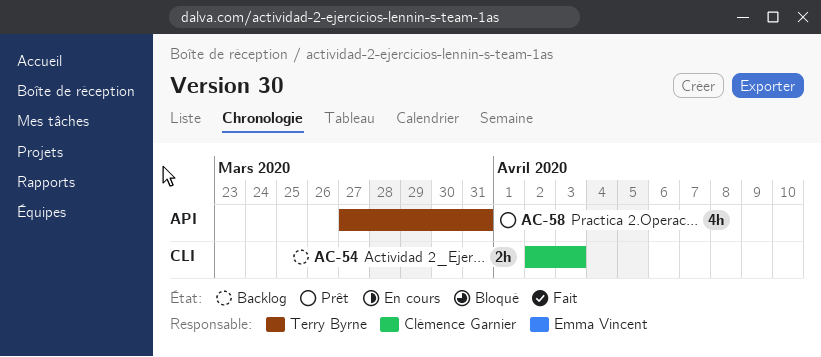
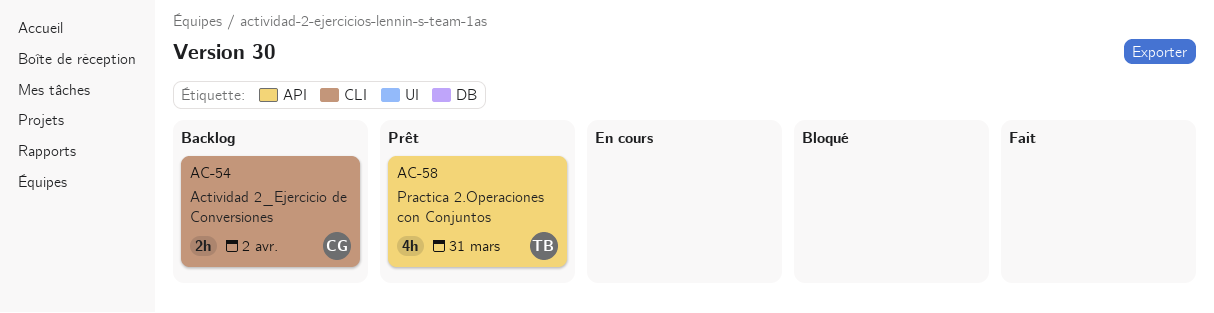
AC-54, due: Apr 3 -> Apr 2

